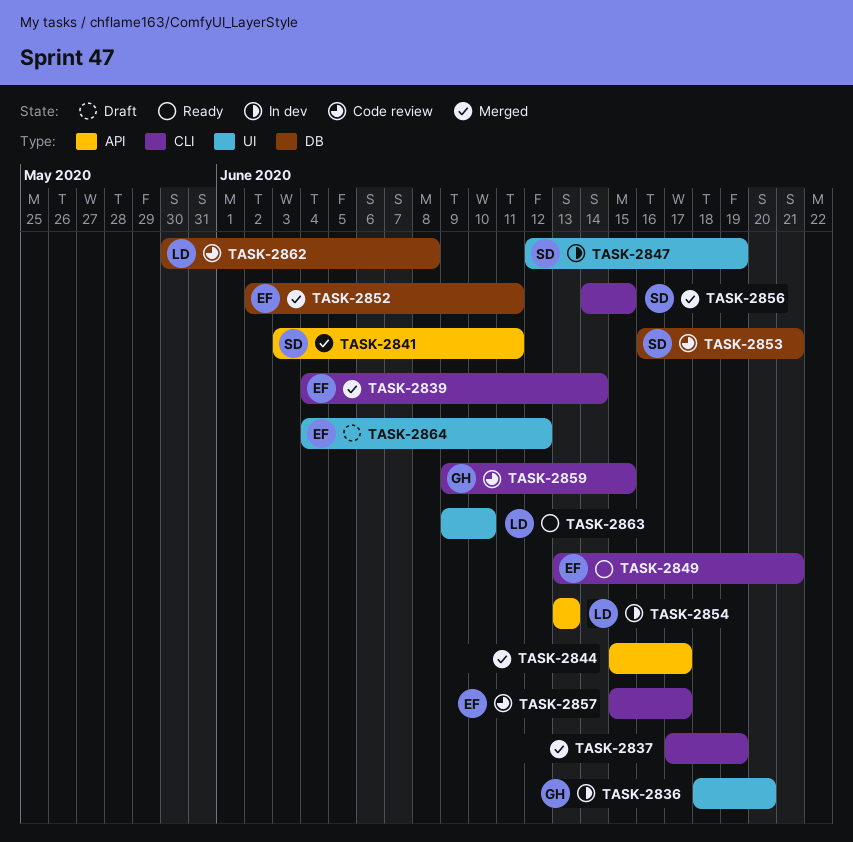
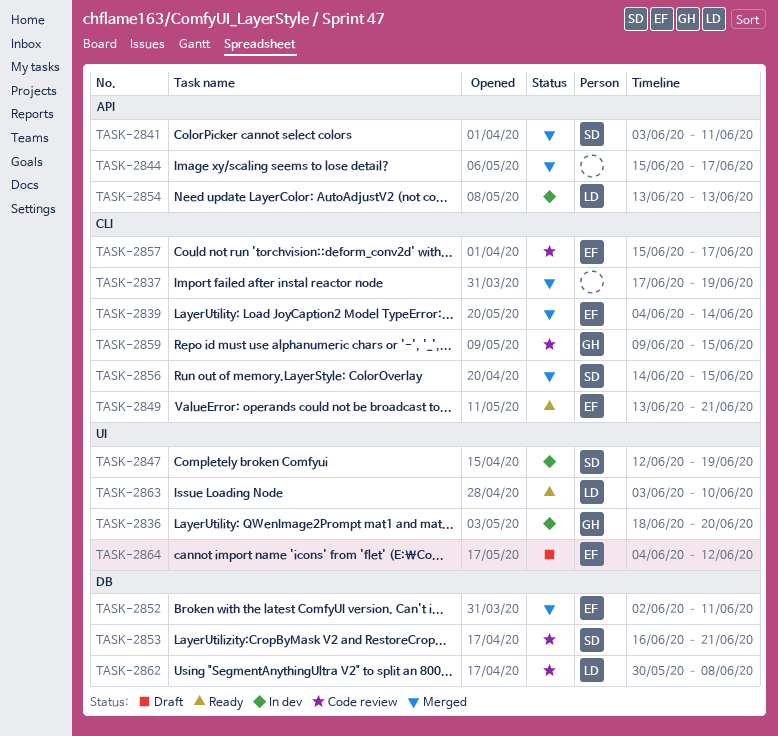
TASK-2863, start: Jun 9 -> Jun 3

